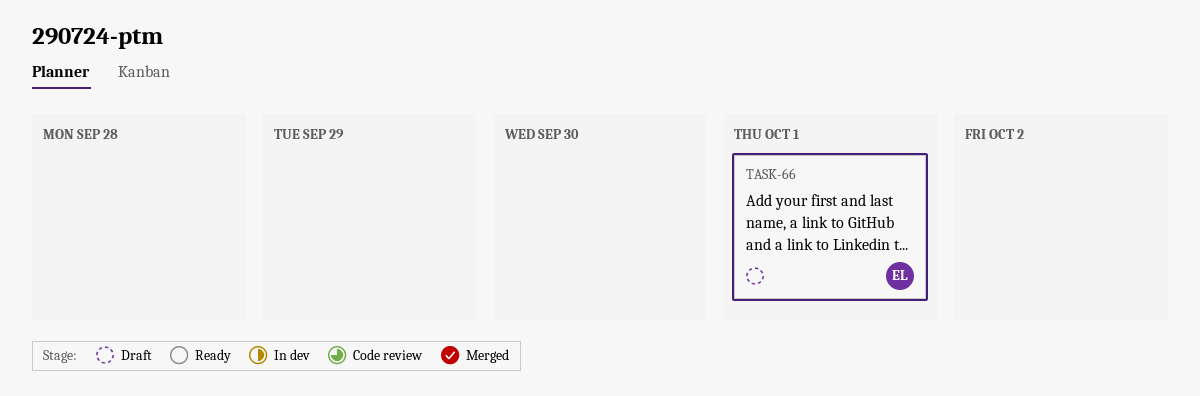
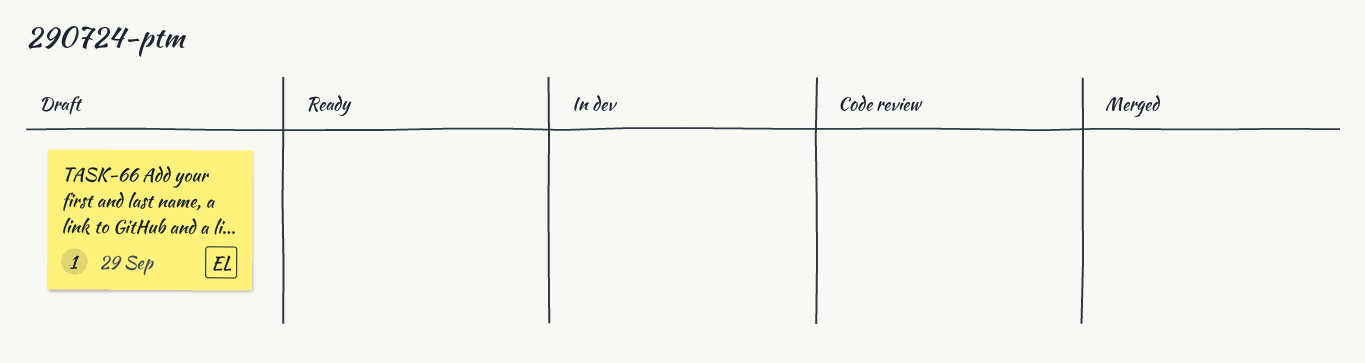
TASK-66, due: Oct 1 -> Sep 29

